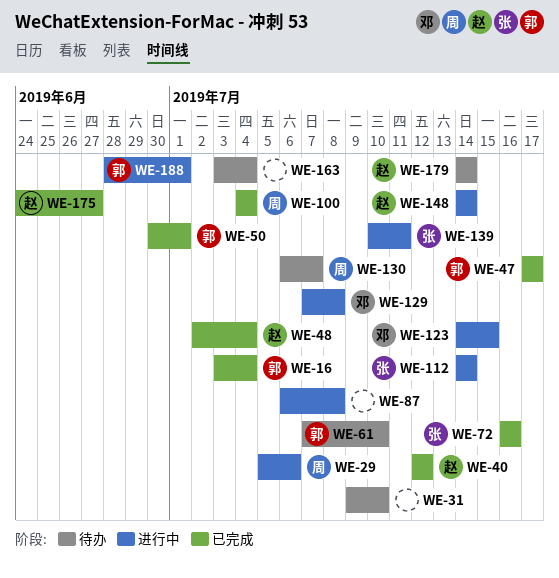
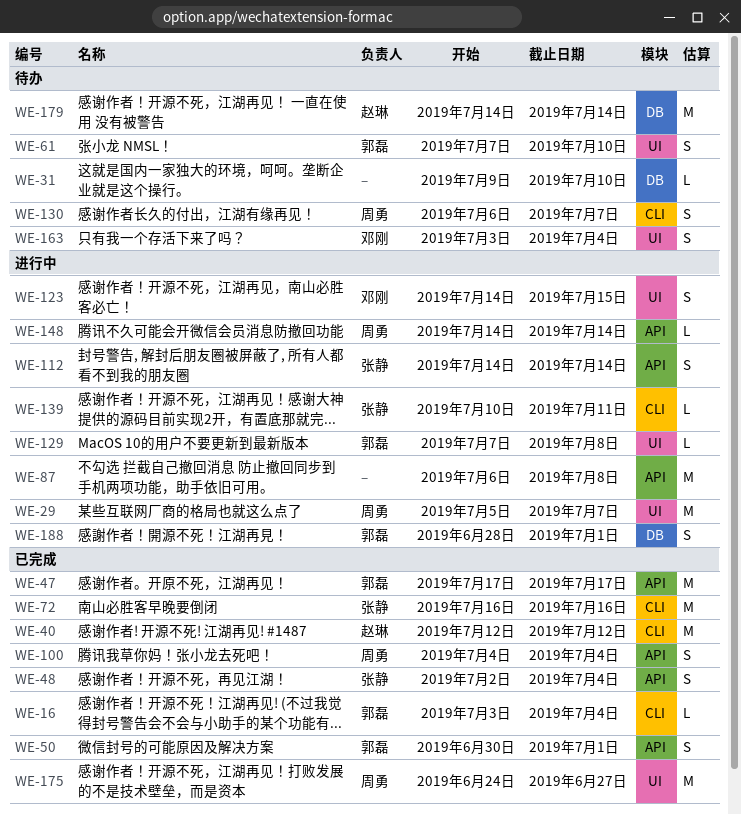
WE-29, due: Jul 6 -> Jul 7
WE-48, owner: 赵琳 -> 张静
WE-129, owner: 邓刚 -> 郭磊
WE-148, owner: 赵琳 -> 周勇
WE-163, owner: none -> 邓刚
WE-175, owner: 赵琳 -> 周勇

